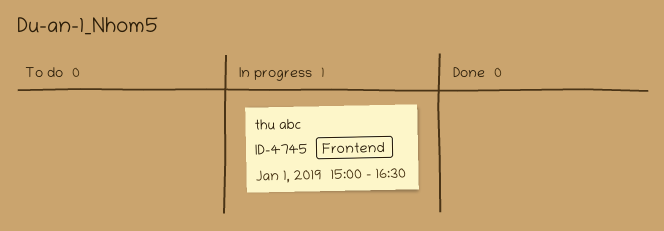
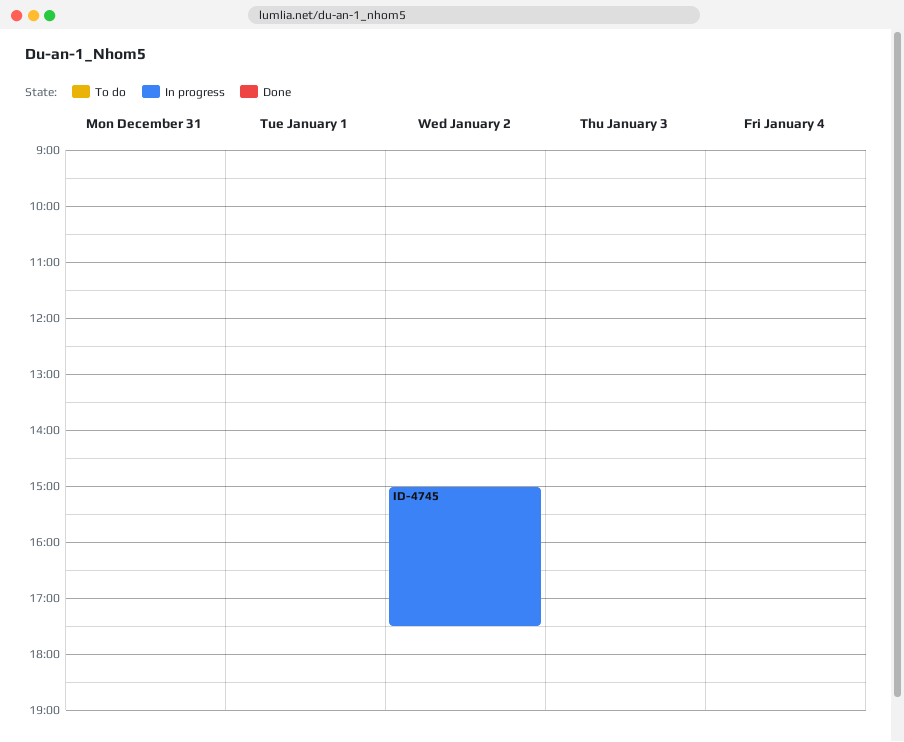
ID-4745, day: Jan 1 -> Jan 2
ID-4745, ends: 16:30 -> 17:30

